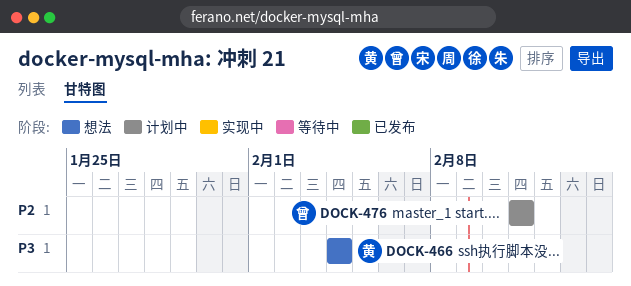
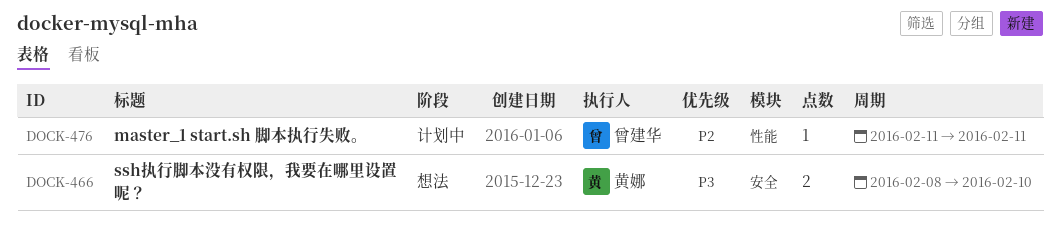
DOCK-466, start: Feb 4 -> Feb 8
DOCK-466, due: Feb 4 -> Feb 10

